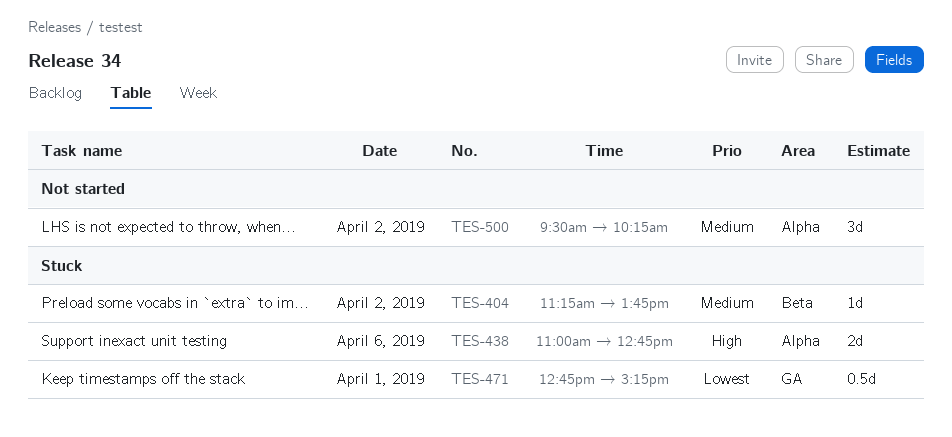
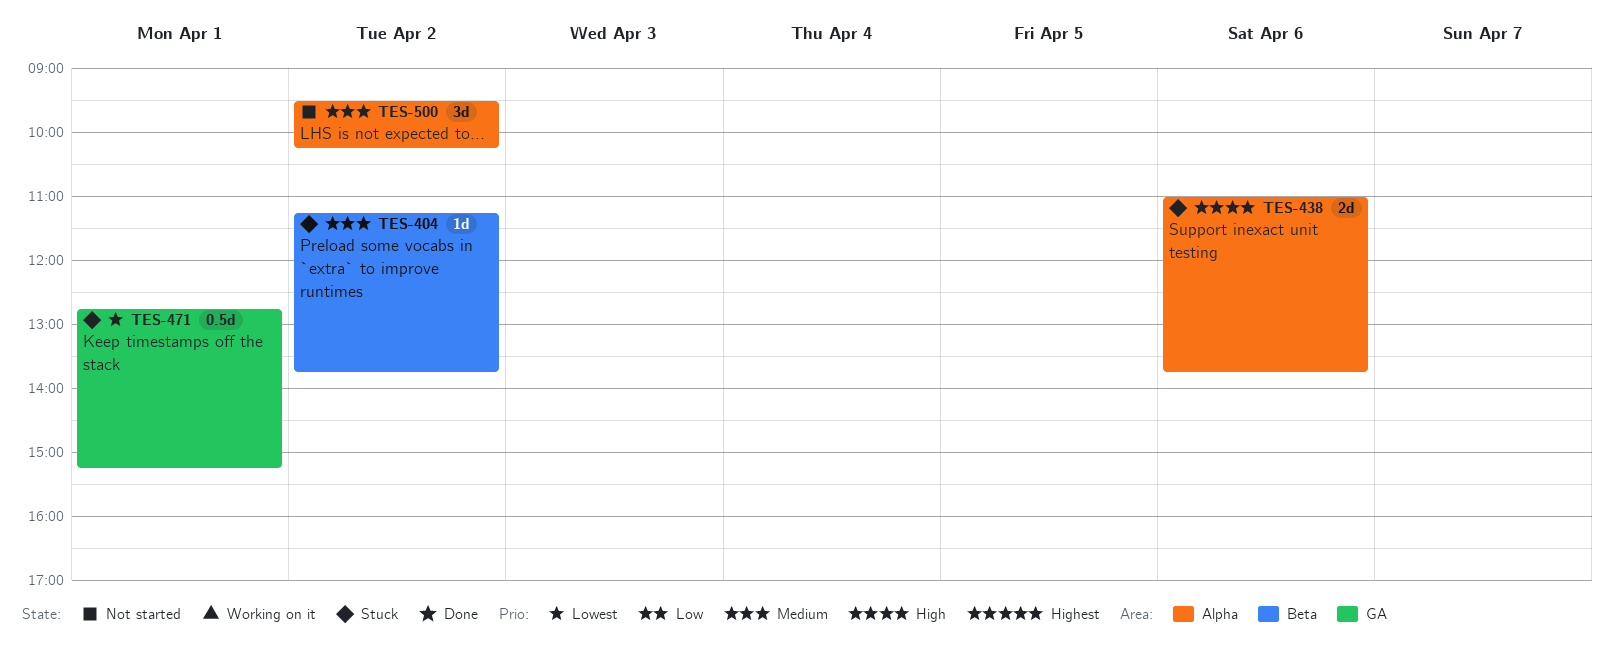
TES-438, ends: 12:45 -> 13:45

